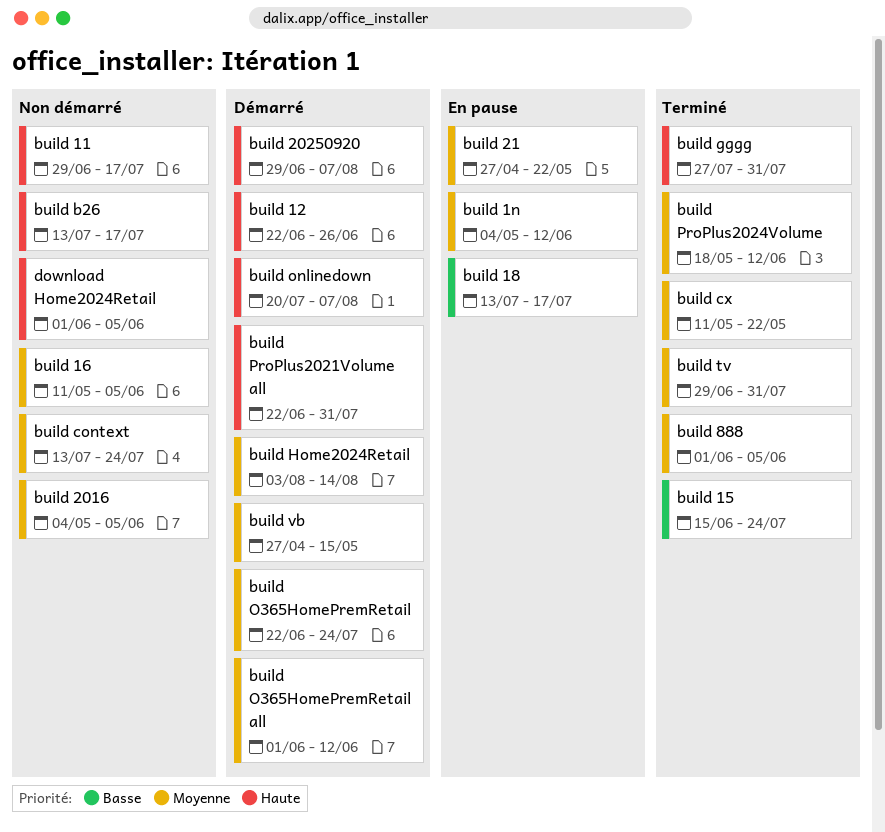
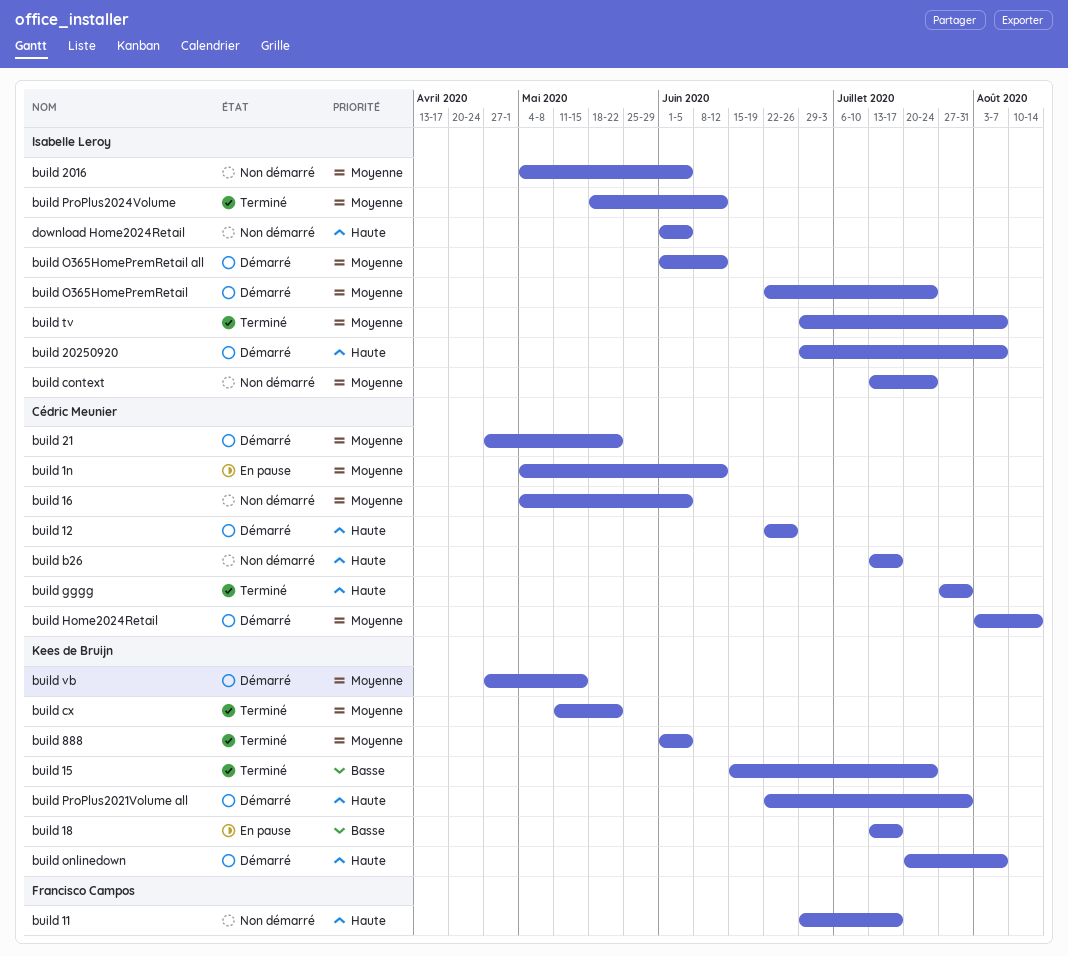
build 16, start: May 11 -> May 4
build 21, status: En pause -> Démarré
build tv, due: Jul 31 -> Aug 7

